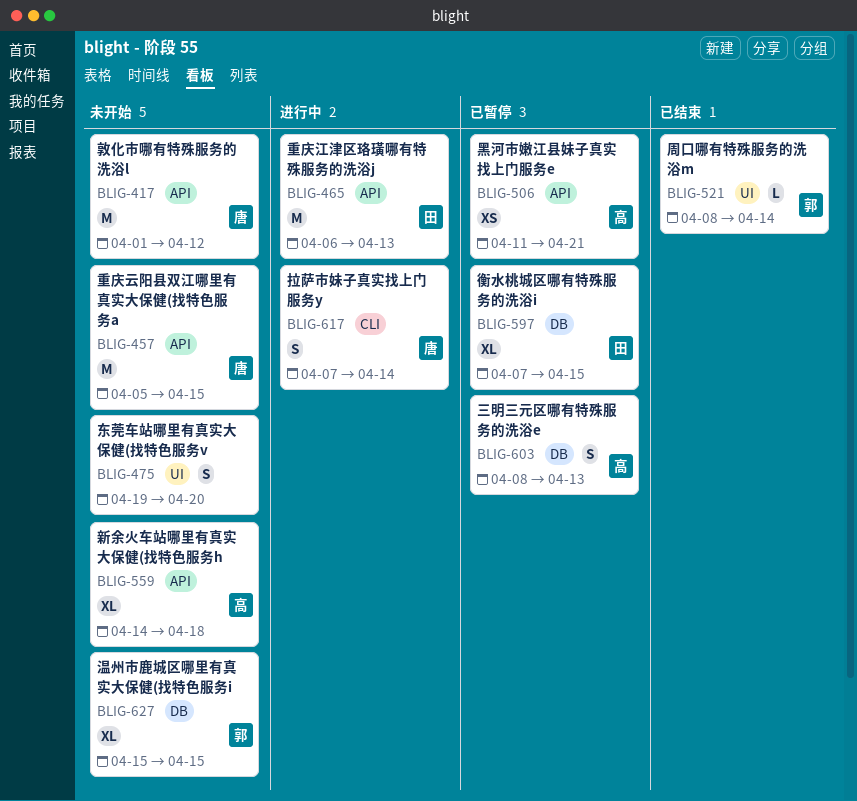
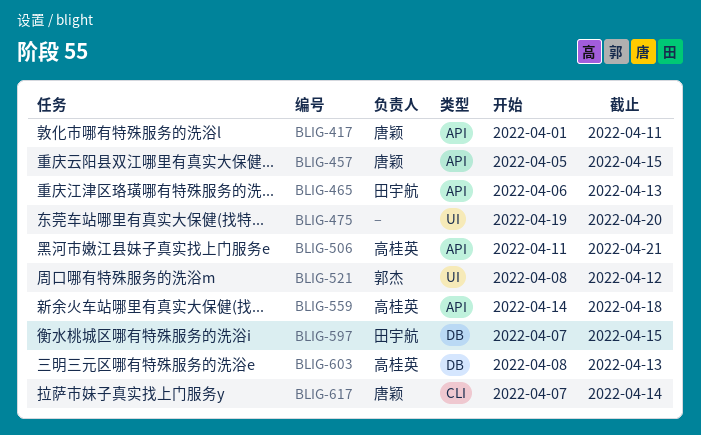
BLIG-417, due: Apr 12 -> Apr 11
BLIG-521, due: Apr 14 -> Apr 12
BLIG-627: present -> none

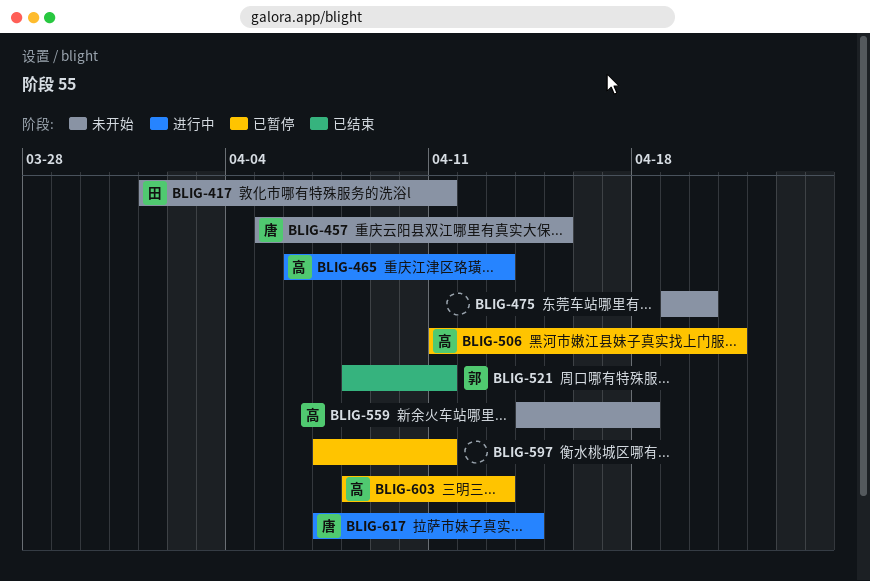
BLIG-417, owner: 唐颖 -> 田宇航
BLIG-465, owner: 田宇航 -> 高桂英
BLIG-521, due: Apr 12 -> Apr 11
BLIG-597, owner: 田宇航 -> none
BLIG-597, due: Apr 15 -> Apr 11

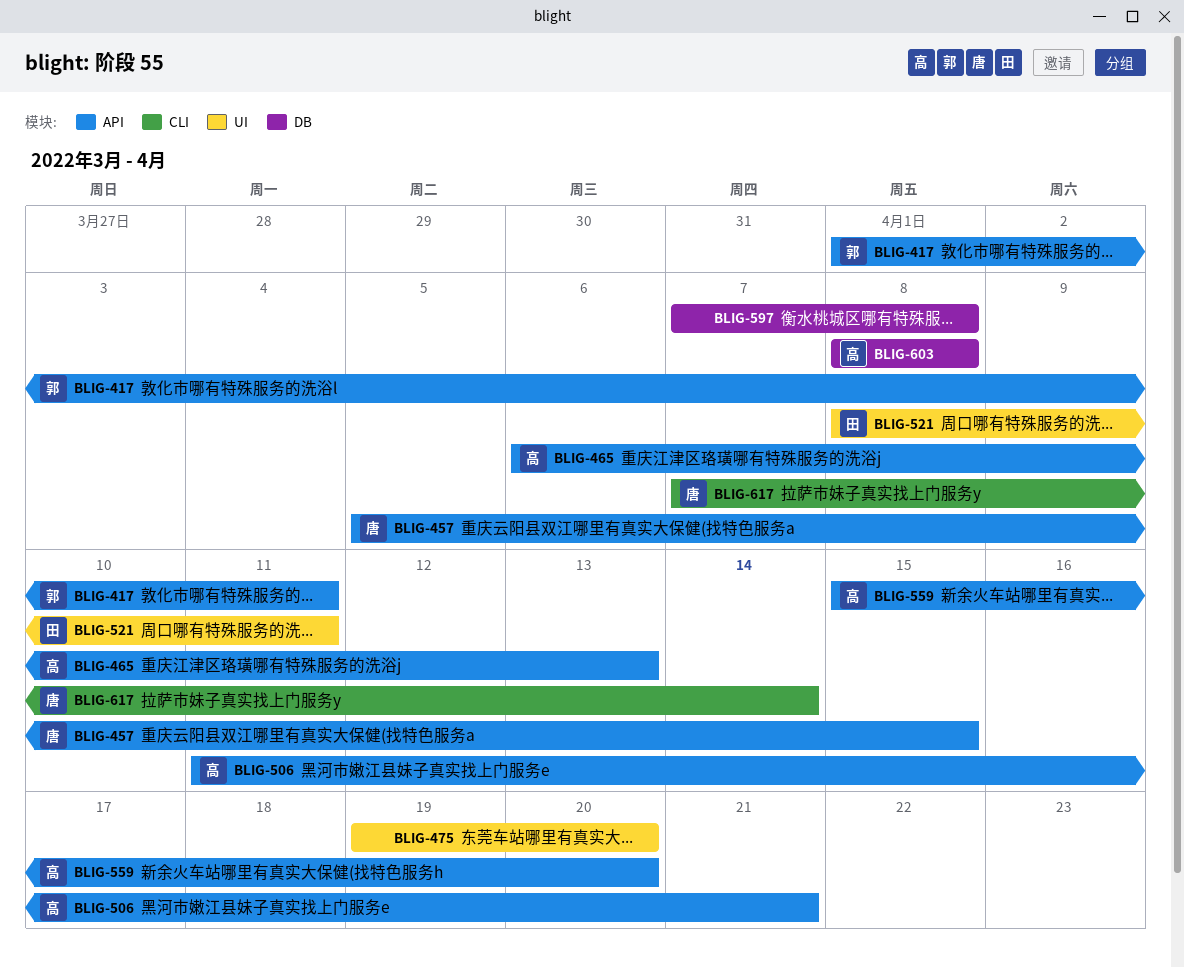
BLIG-417, owner: 田 -> 郭
BLIG-521, owner: 郭 -> 田
BLIG-559, start: Apr 14 -> Apr 15
BLIG-559, due: Apr 18 -> Apr 20
BLIG-597, due: Apr 11 -> Apr 8
BLIG-603, due: Apr 13 -> Apr 8

